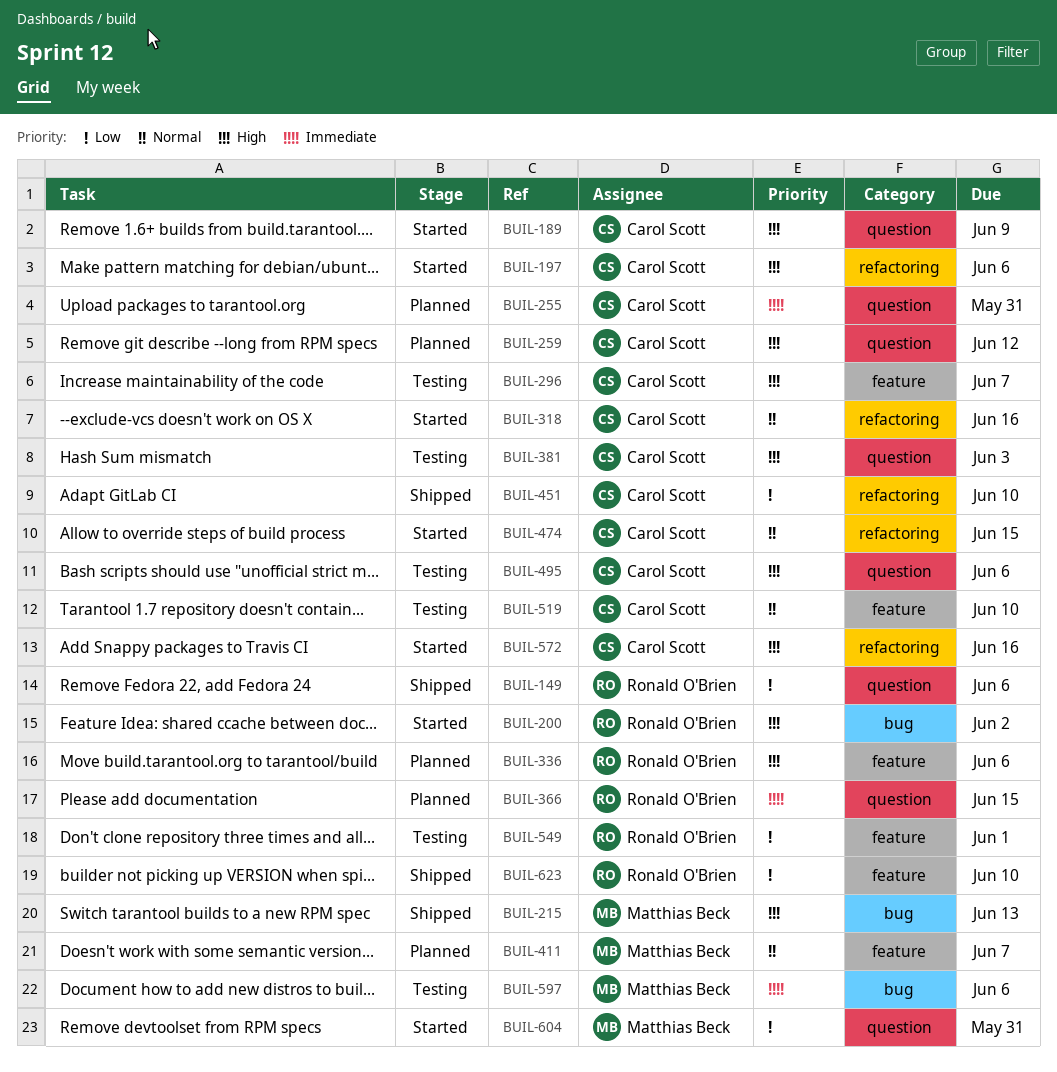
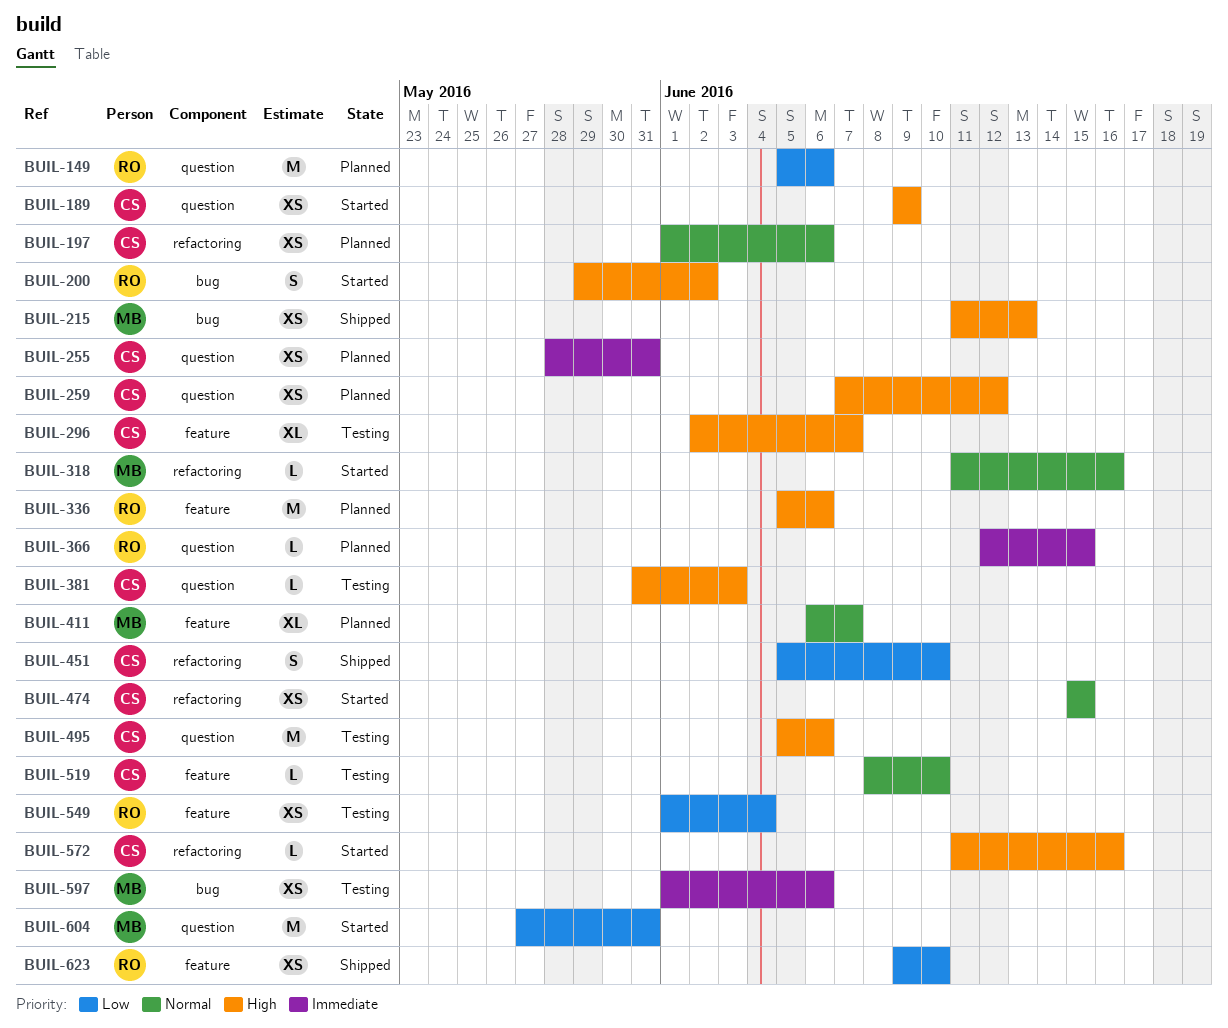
BUIL-149, status: Shipped -> Planned
BUIL-197, status: Started -> Planned
BUIL-197, priority: High -> Normal
BUIL-318, owner: Carol Scott -> Matthias Beck
BUIL-549, due: Jun 1 -> Jun 4

